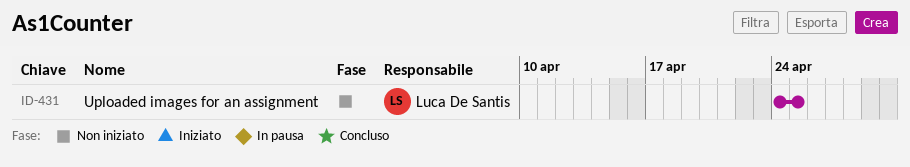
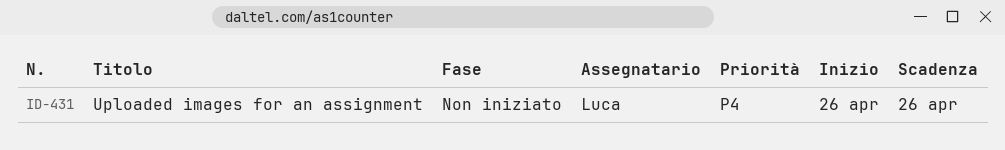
ID-431, start: Apr 24 -> Apr 26
ID-431, due: Apr 25 -> Apr 26

